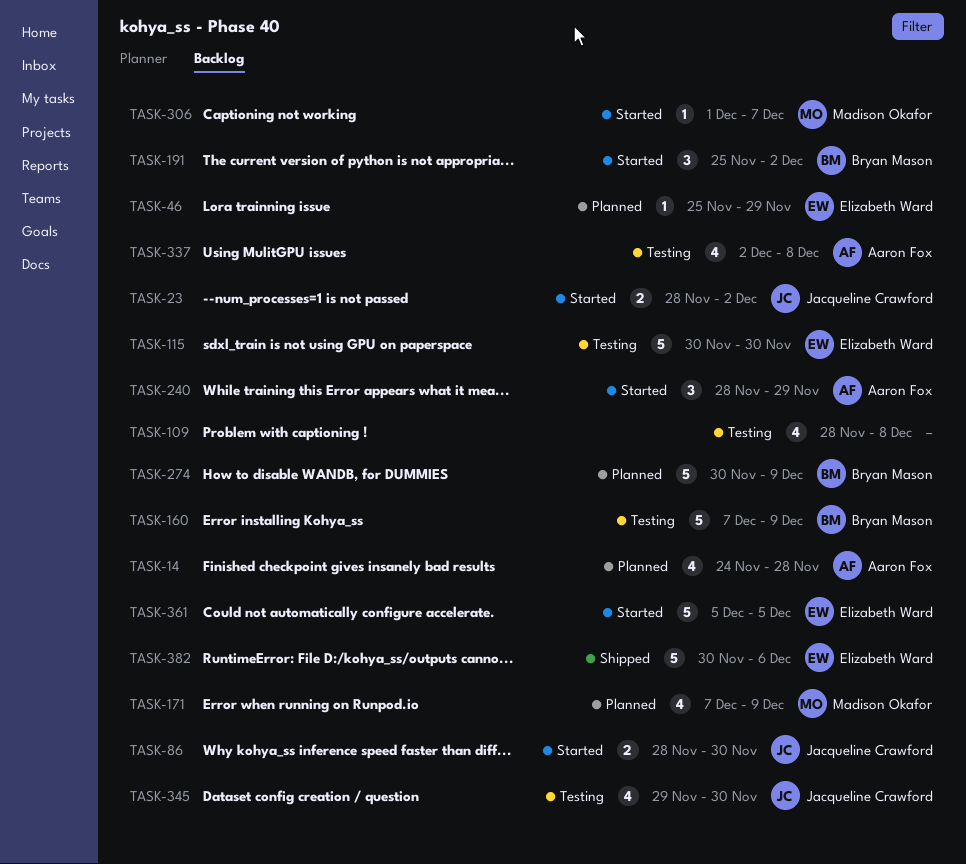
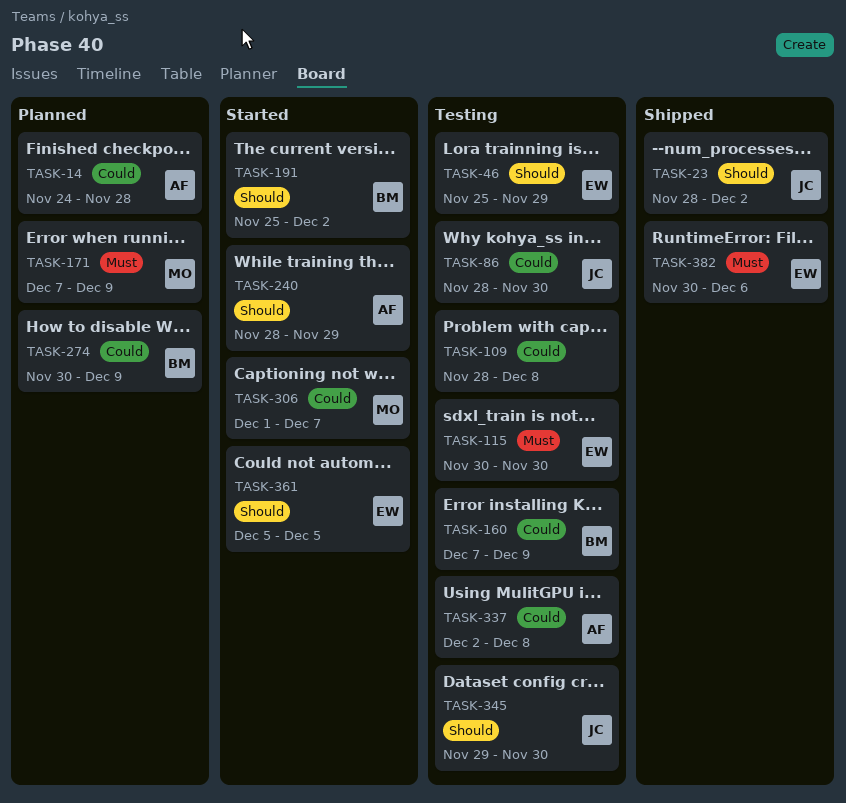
TASK-23, status: Started -> Shipped
TASK-46, status: Planned -> Testing
TASK-86, status: Started -> Testing

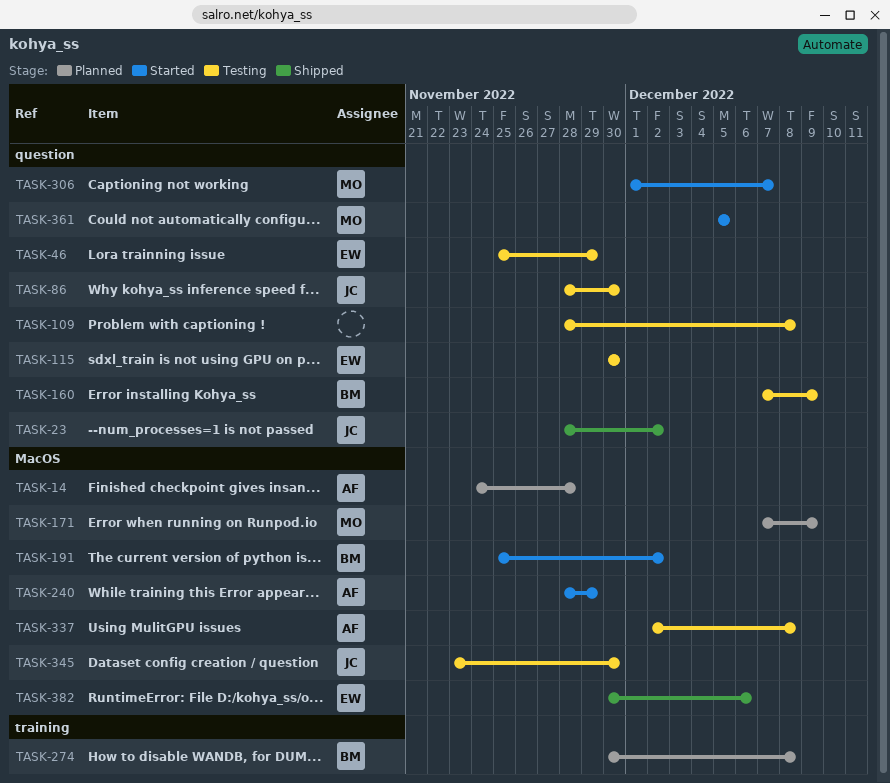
TASK-274, due: Dec 9 -> Dec 8
TASK-345, start: Nov 29 -> Nov 23
TASK-361, owner: EW -> MO

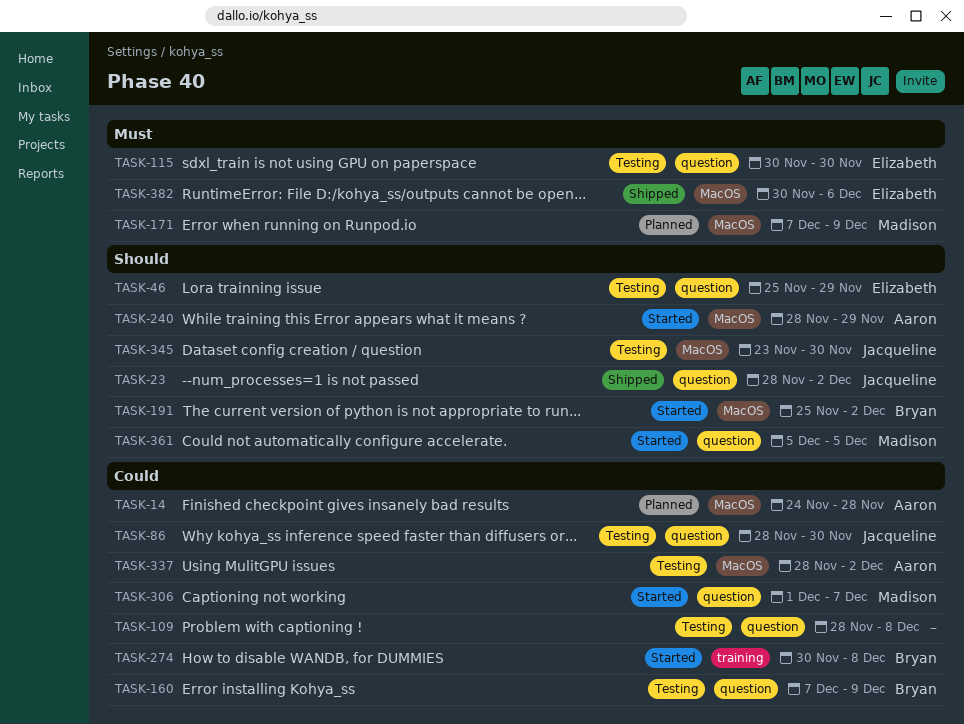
TASK-274, status: Planned -> Started
TASK-337, start: Dec 2 -> Nov 28
TASK-337, due: Dec 8 -> Dec 2

